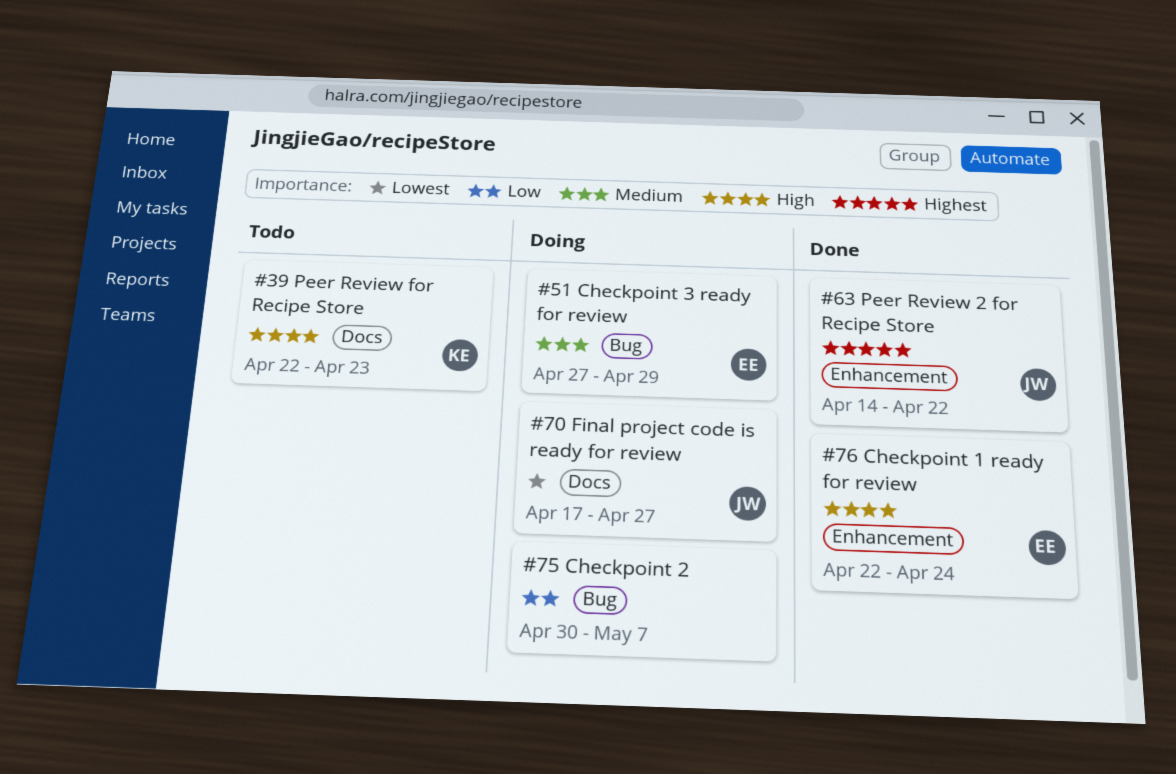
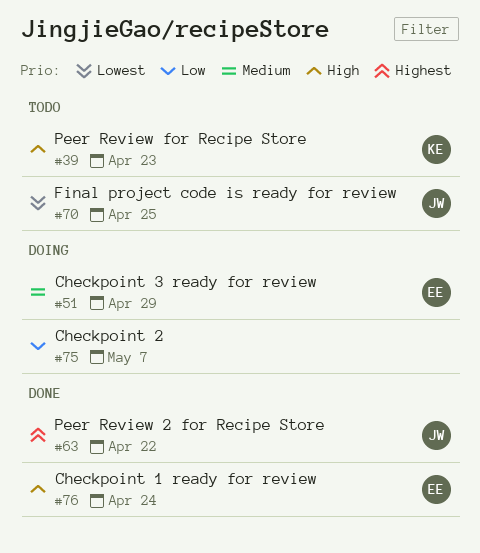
#70, status: Doing -> Todo
#70, due: Apr 27 -> Apr 25

